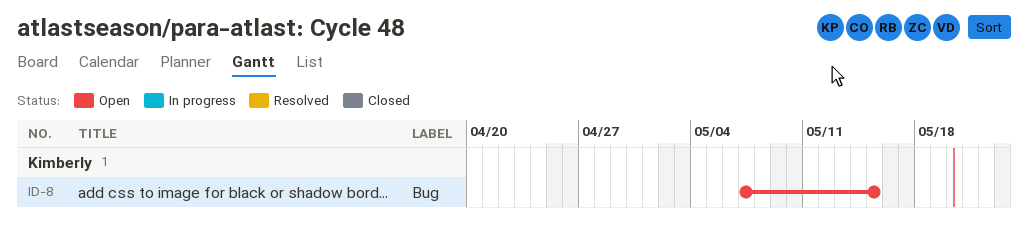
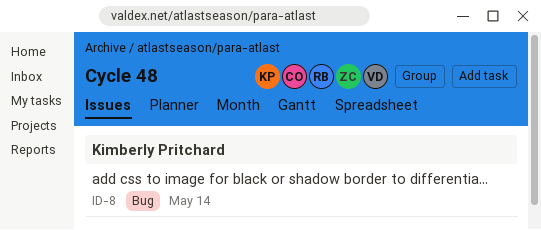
ID-8, due: May 15 -> May 14

